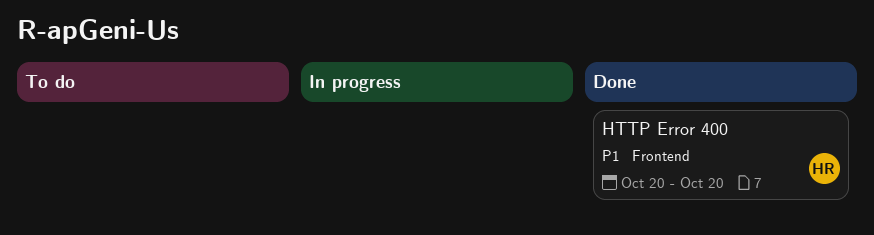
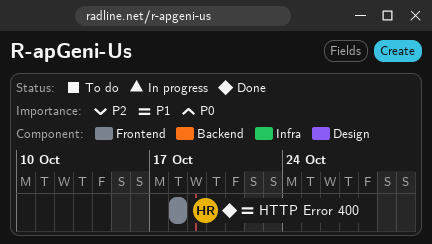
HTTP Error 400, start: Oct 20 -> Oct 18
HTTP Error 400, due: Oct 20 -> Oct 18

